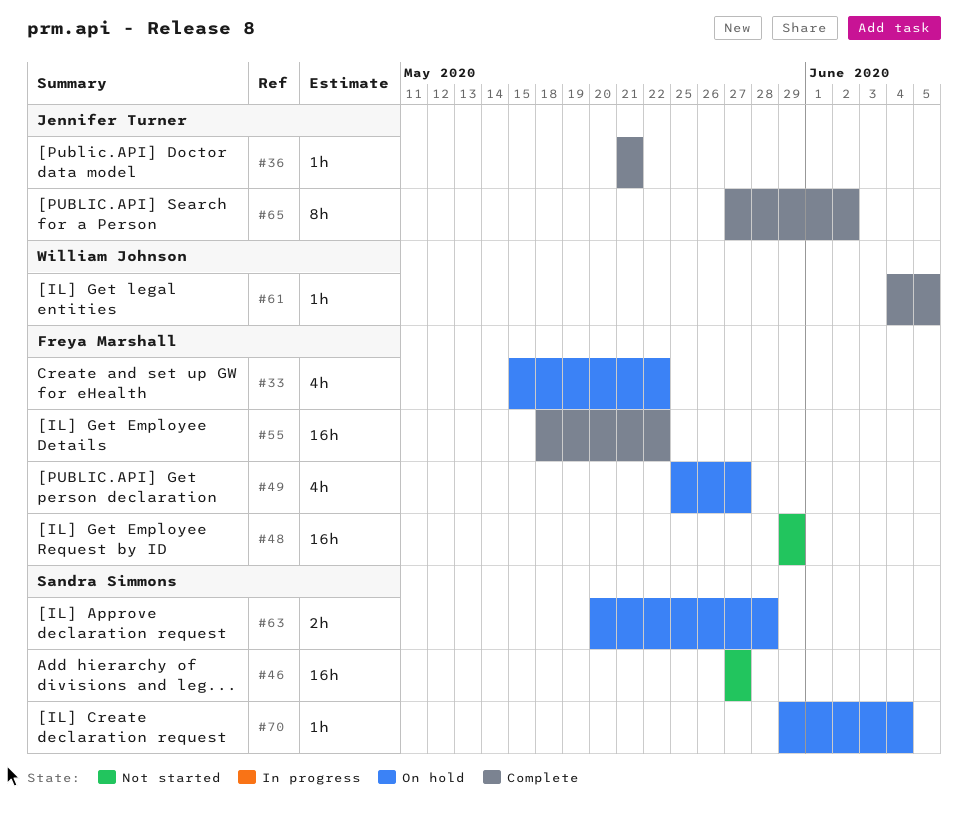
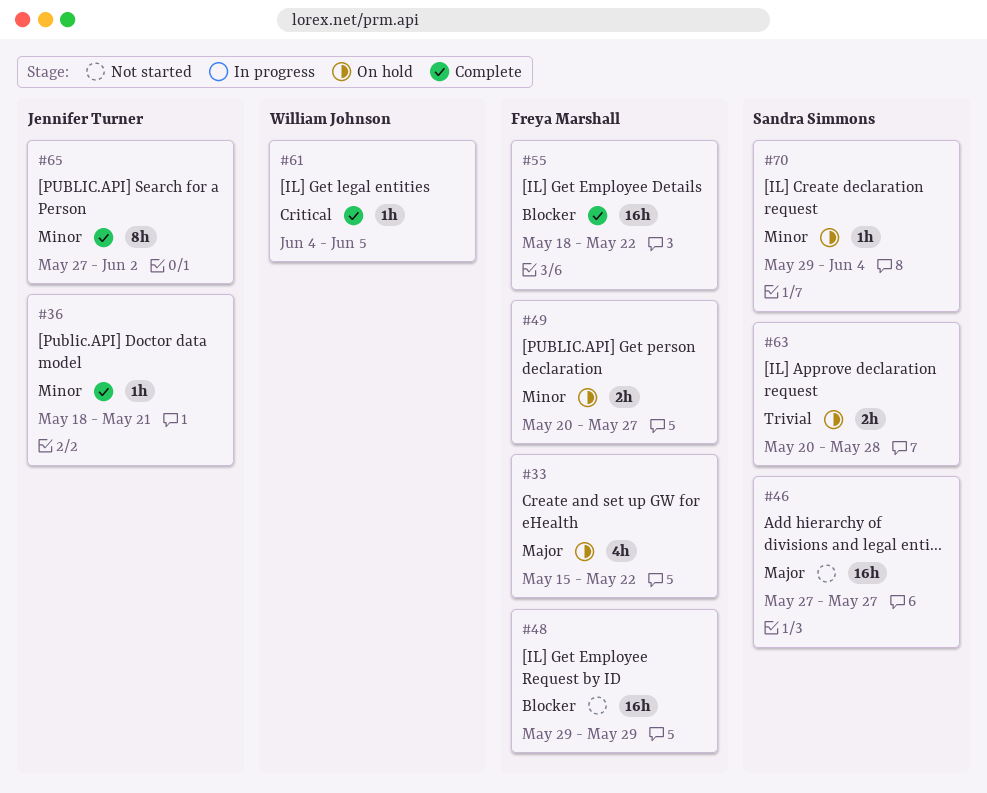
#36, start: May 21 -> May 18
#49, estimate: 4h -> 2h
#49, start: May 25 -> May 20

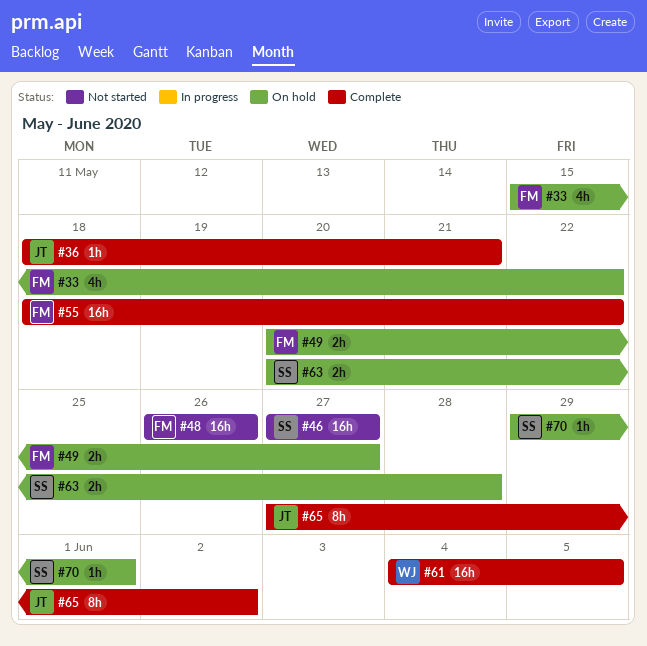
#48, start: May 29 -> May 26
#48, due: May 29 -> May 26
#61, estimate: 1h -> 16h
#70, due: Jun 4 -> Jun 1

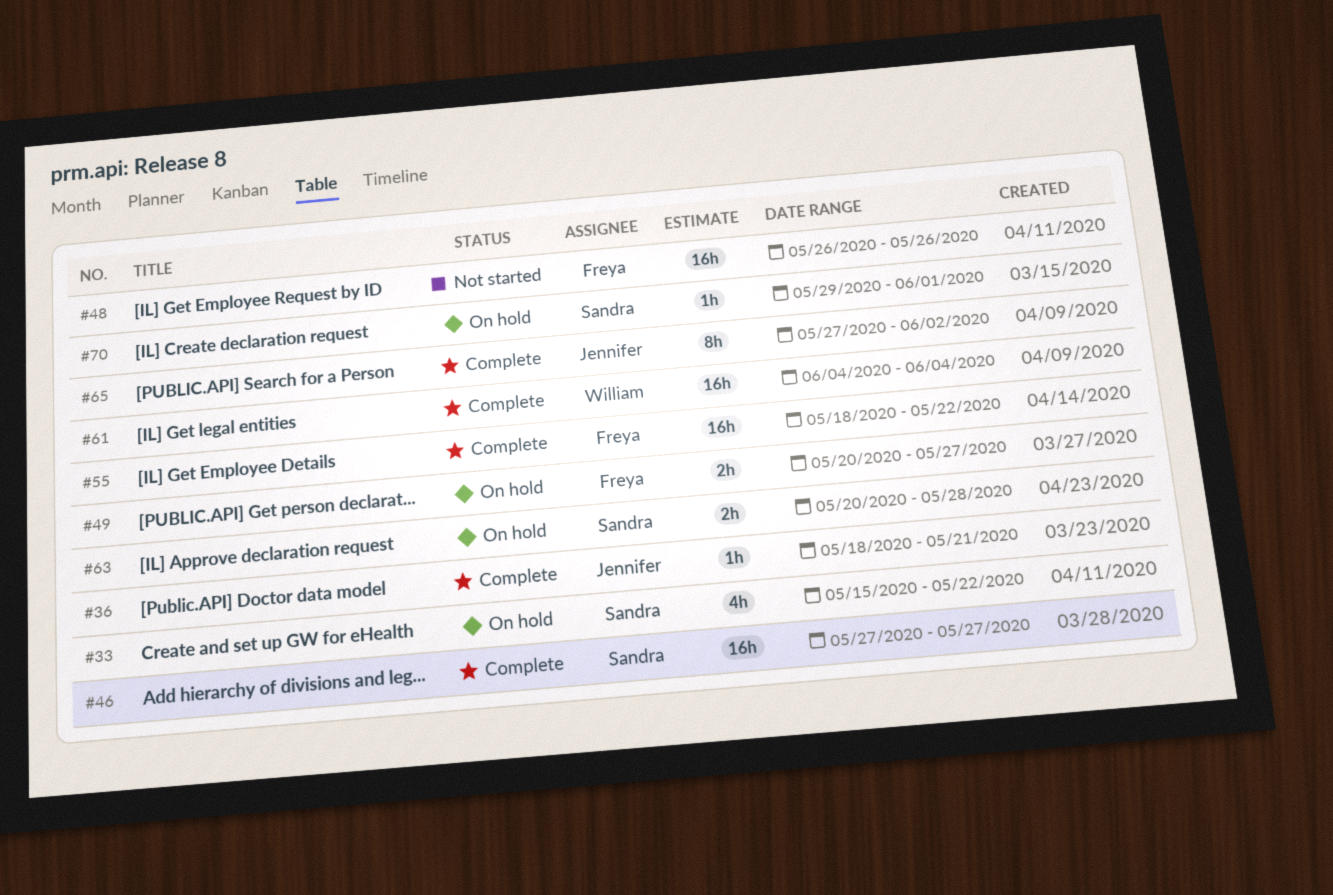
#33, owner: Freya -> Sandra
#46, status: Not started -> Complete
#61, due: Jun 5 -> Jun 4

